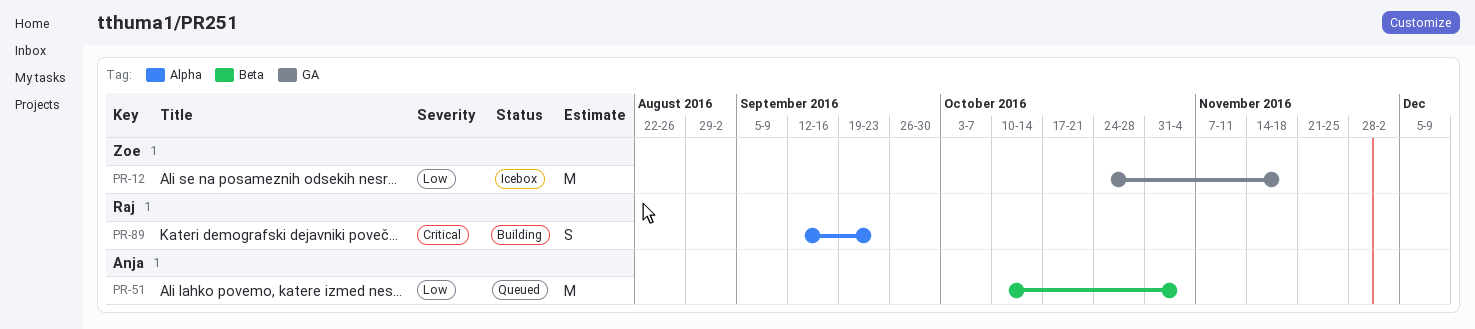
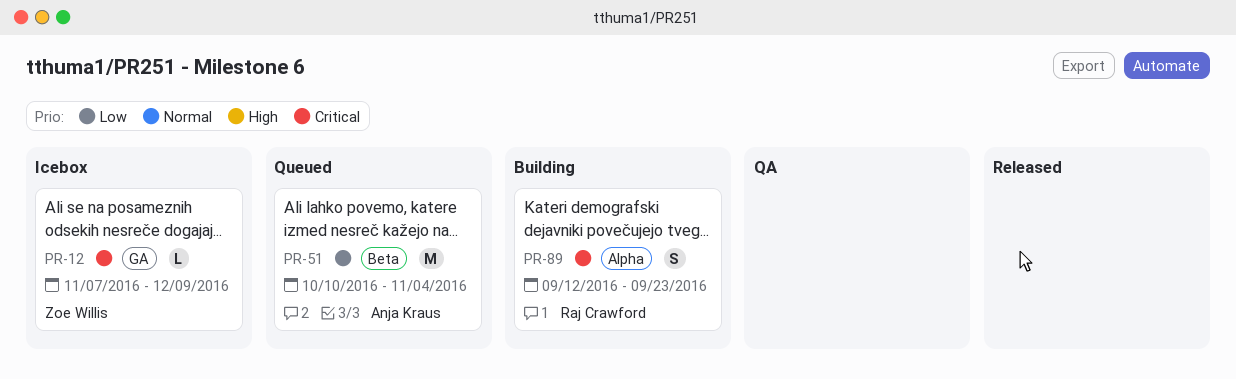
PR-12, priority: Low -> Critical
PR-12, estimate: M -> L
PR-12, start: Oct 24 -> Nov 7
PR-12, due: Nov 18 -> Dec 9

